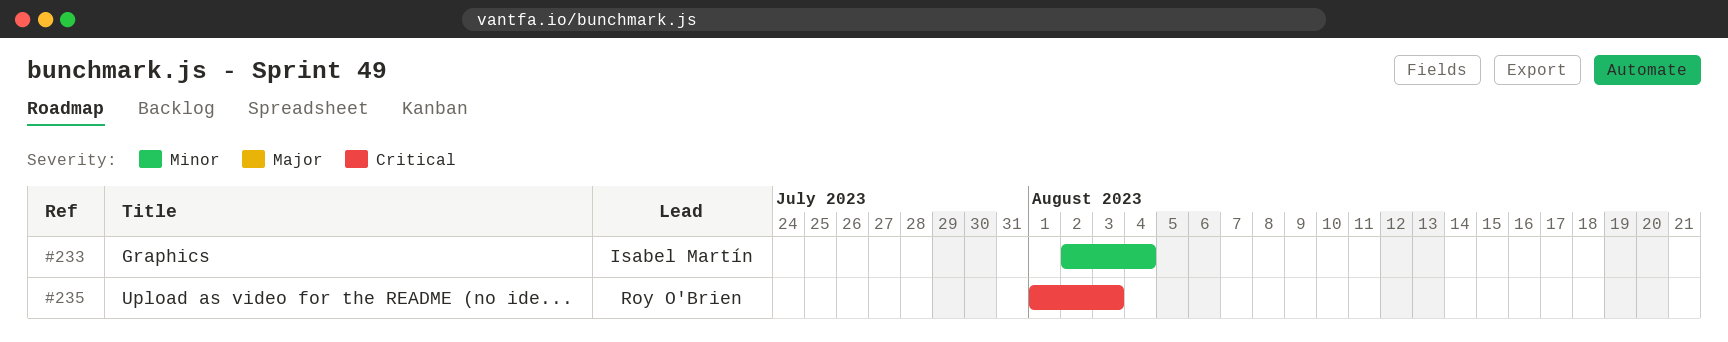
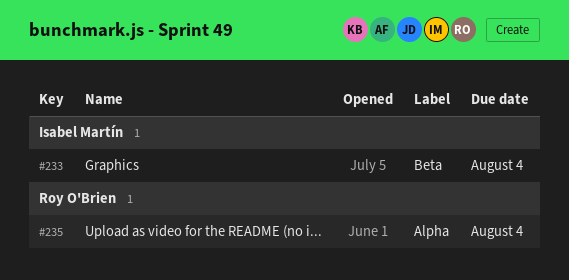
#235, due: Aug 3 -> Aug 4

